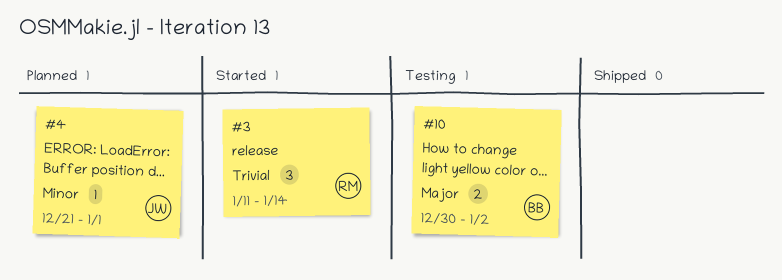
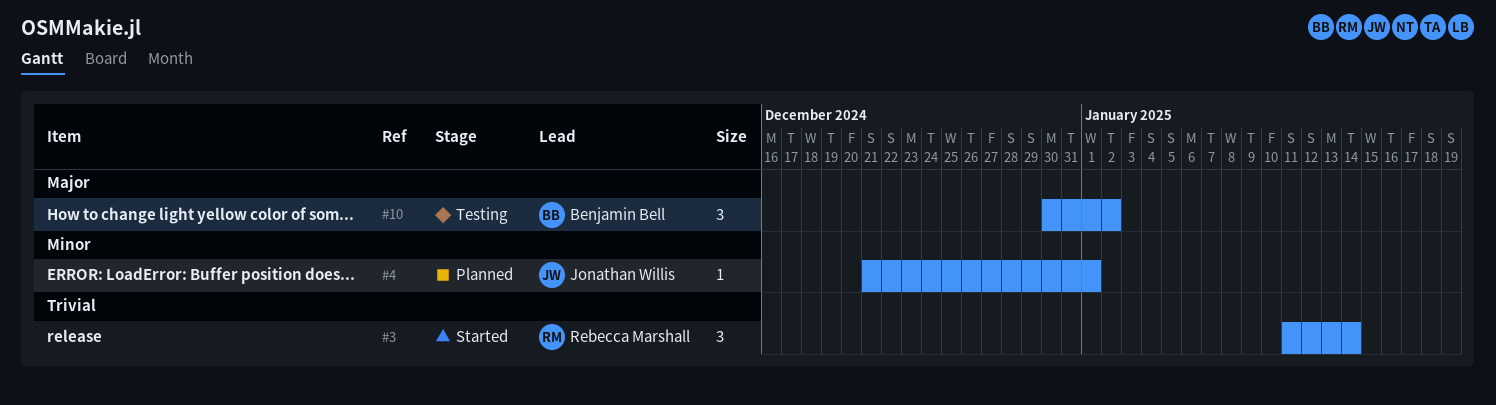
#10, estimate: 2 -> 3

